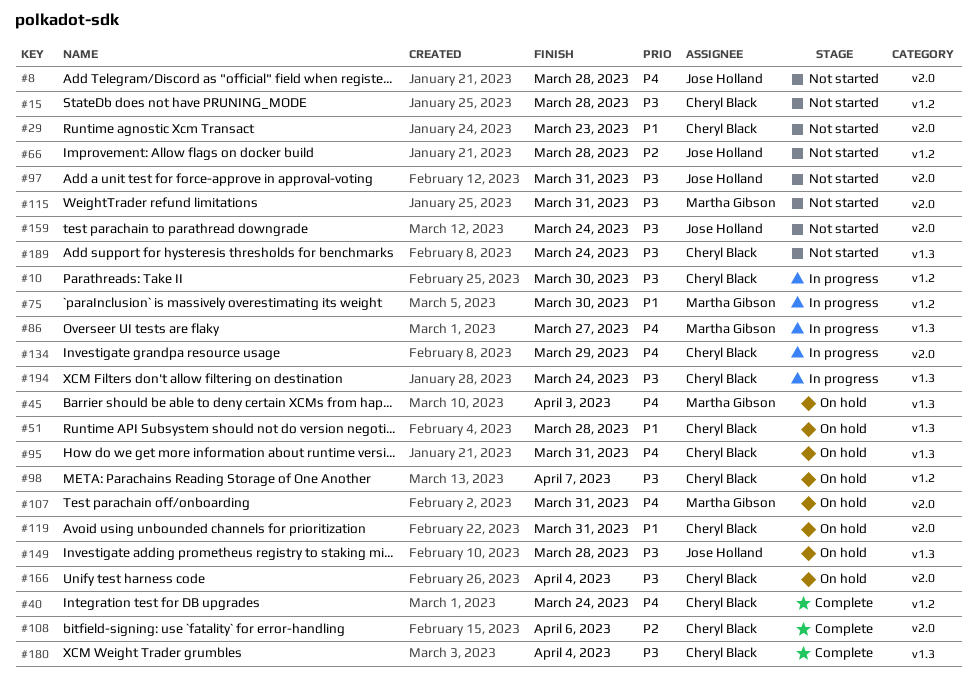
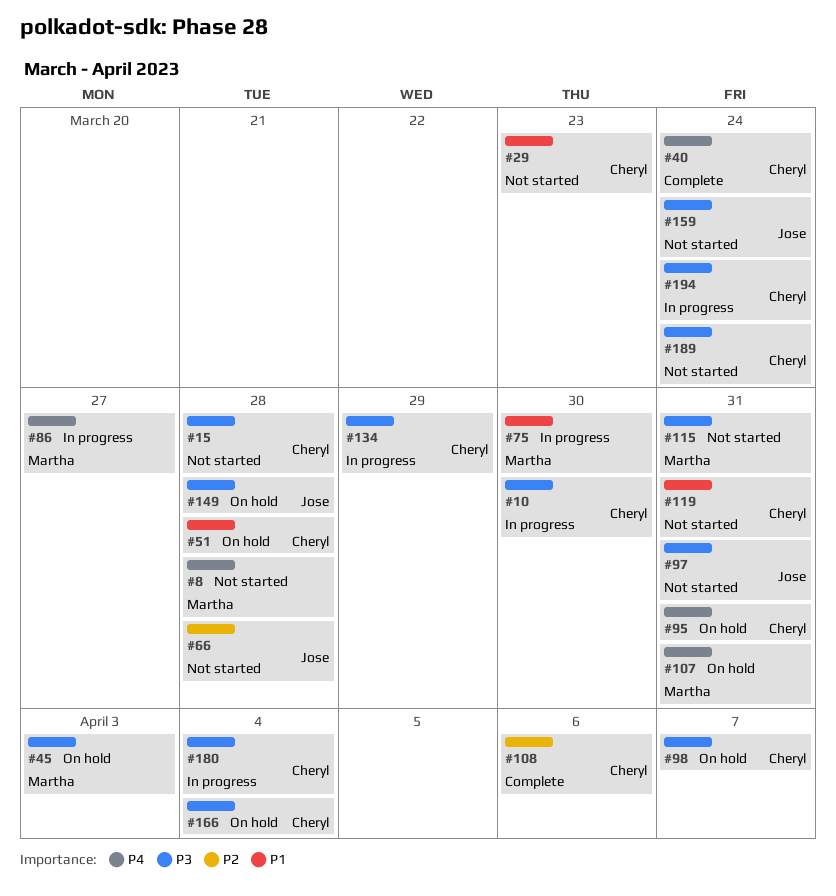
#8, owner: Jose Holland -> Martha Gibson
#45, priority: P4 -> P3
#119, status: On hold -> Not started
#134, priority: P4 -> P3
#180, status: Complete -> In progress

